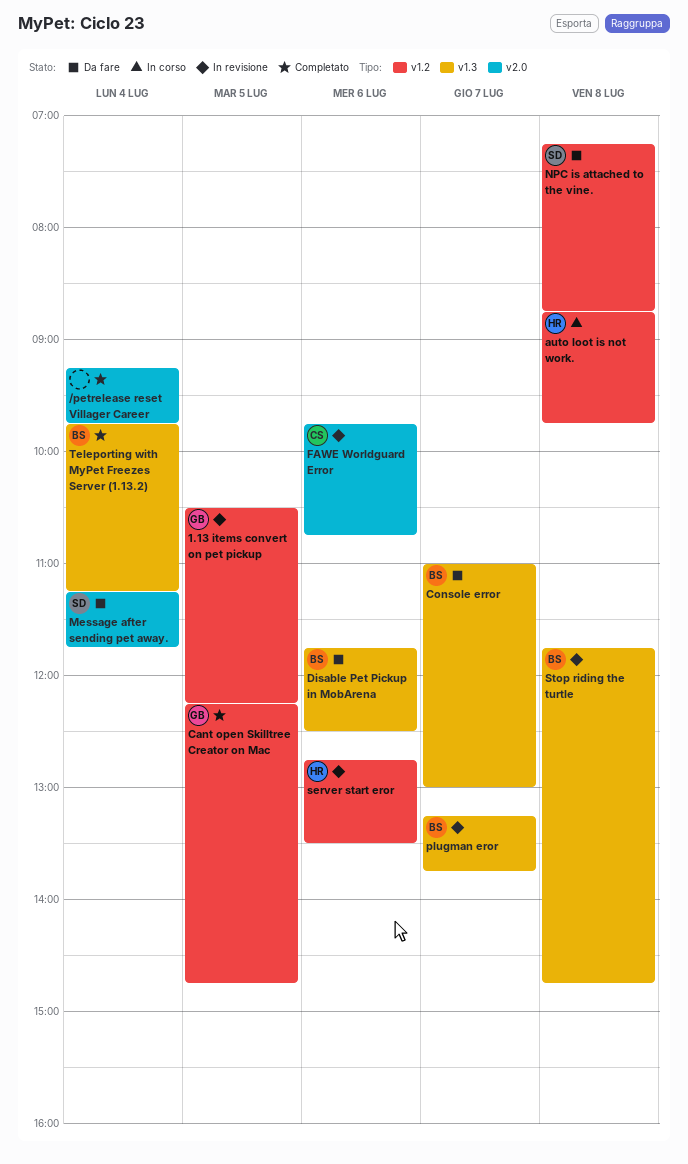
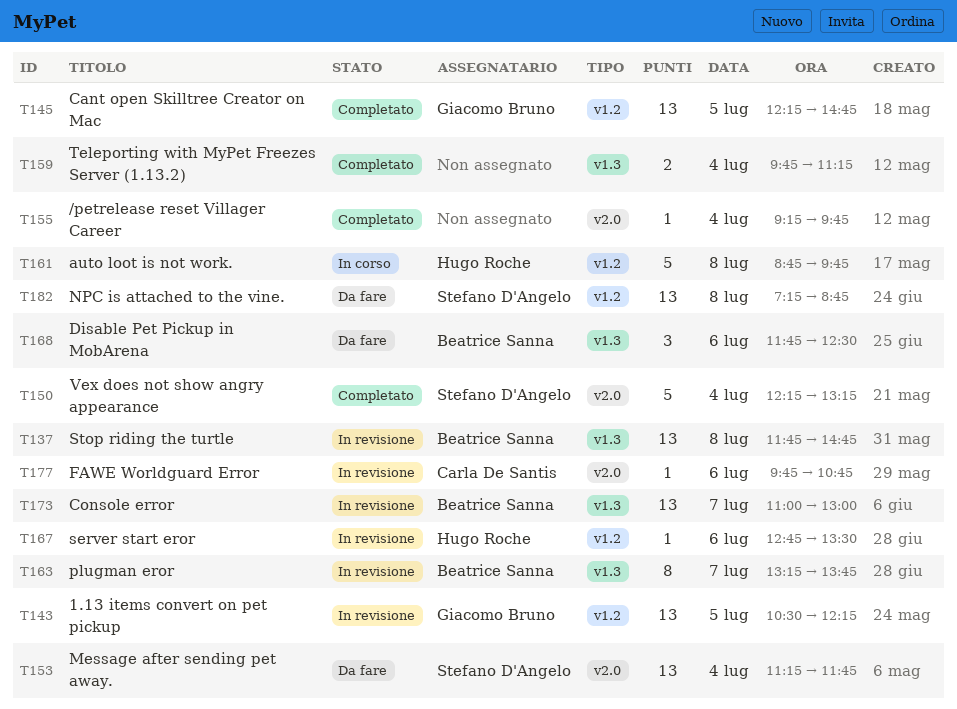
Console error, status: Da fare -> In revisione
Teleporting with MyPet Freezes Server (1.13.2), owner: Beatrice Sanna -> none
Vex does not show angry appearance: none -> present

